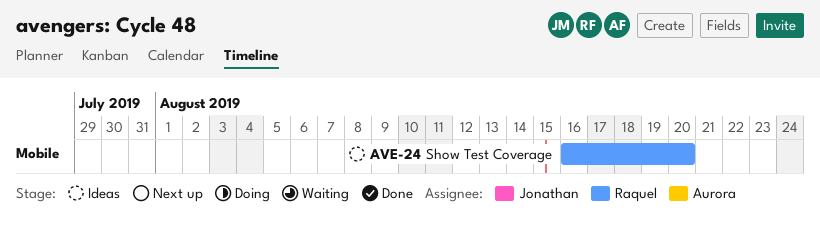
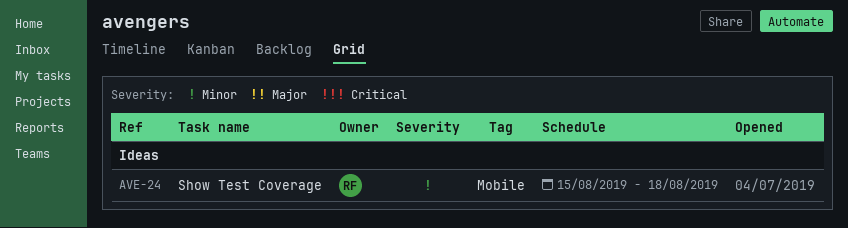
AVE-24, start: Aug 16 -> Aug 15
AVE-24, due: Aug 20 -> Aug 18

